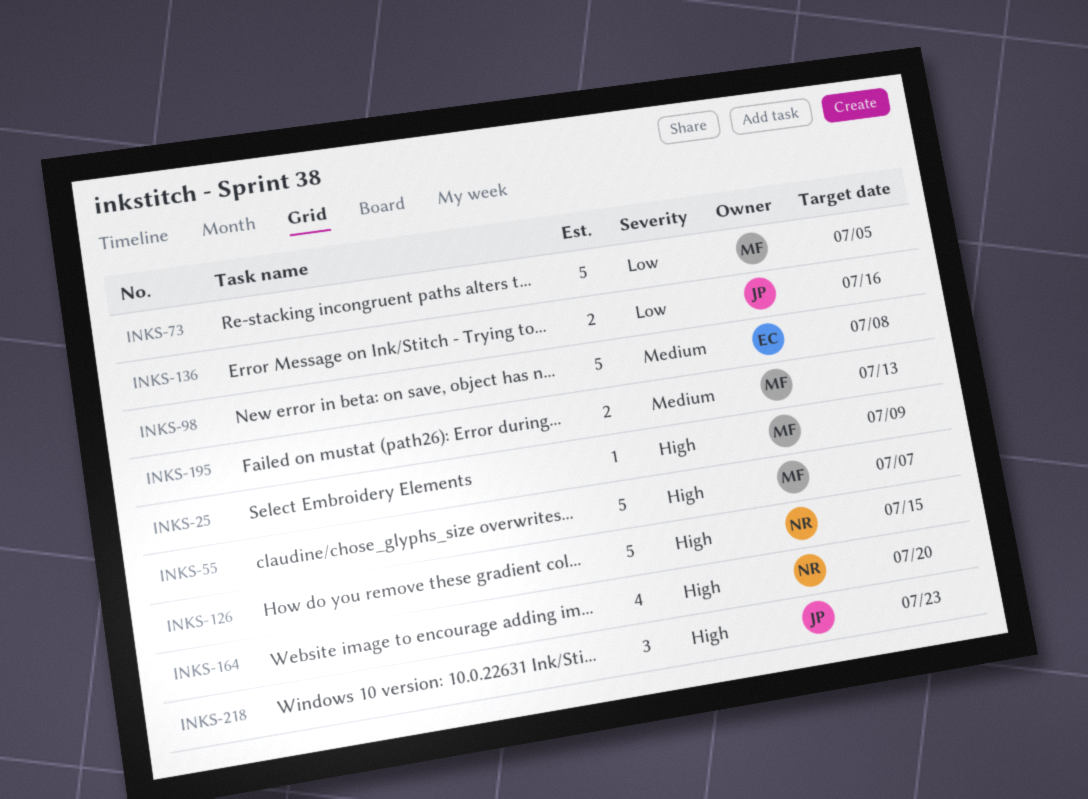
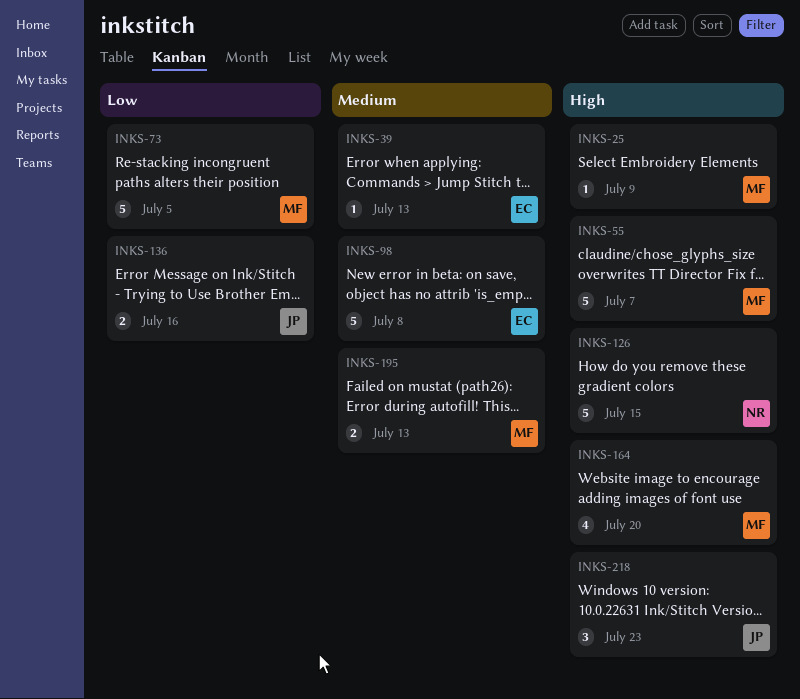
INKS-39: none -> present
INKS-164, owner: NR -> MF

